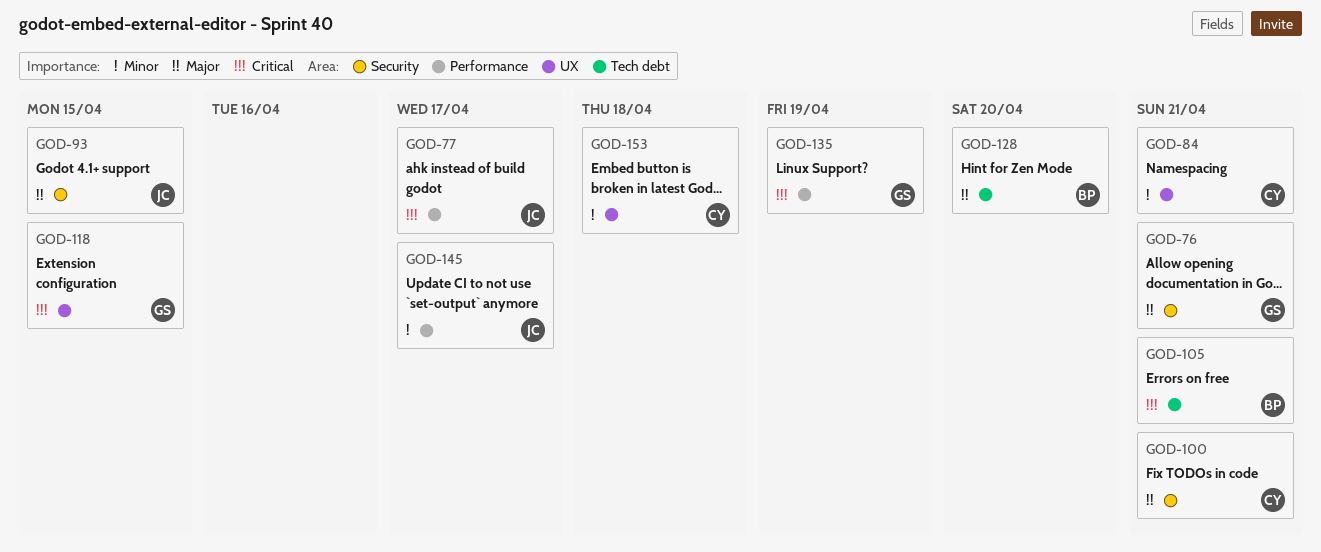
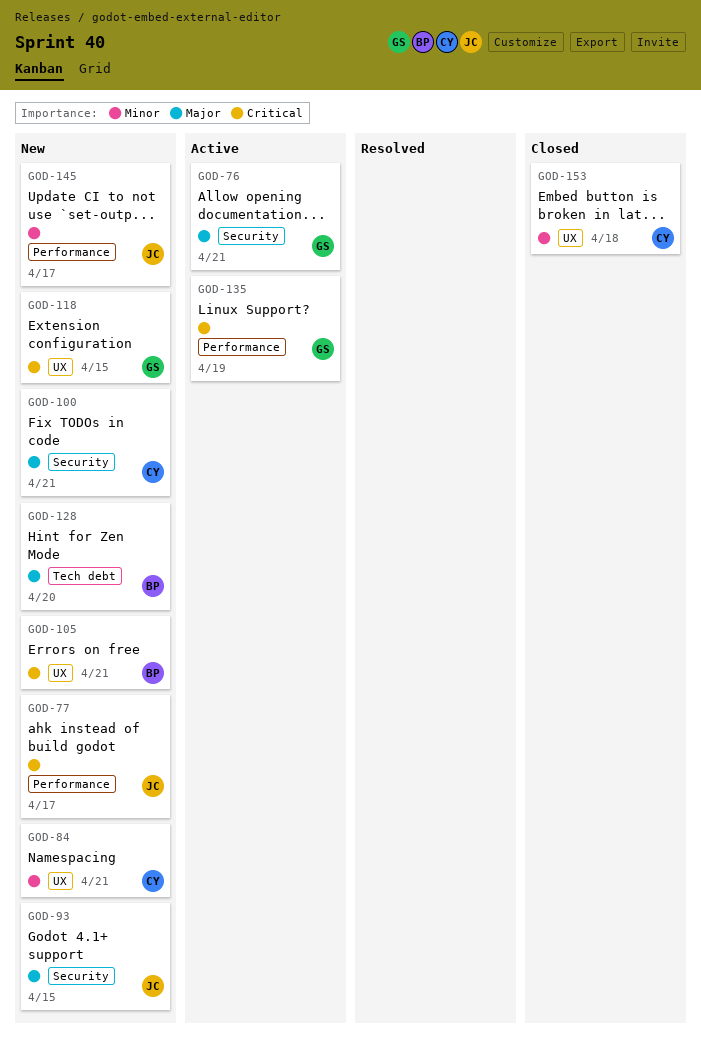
GOD-105, label: Tech debt -> UX

